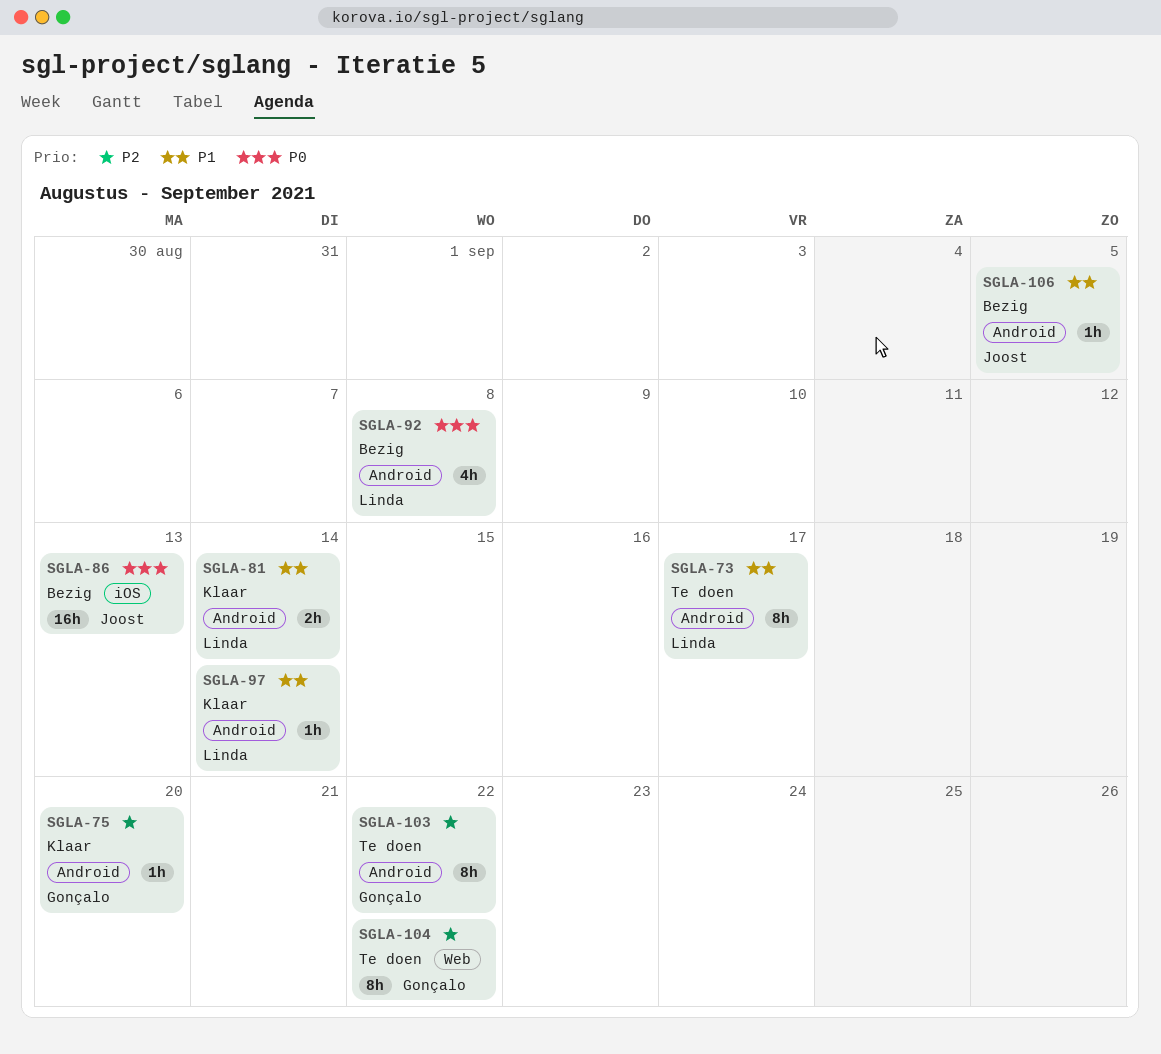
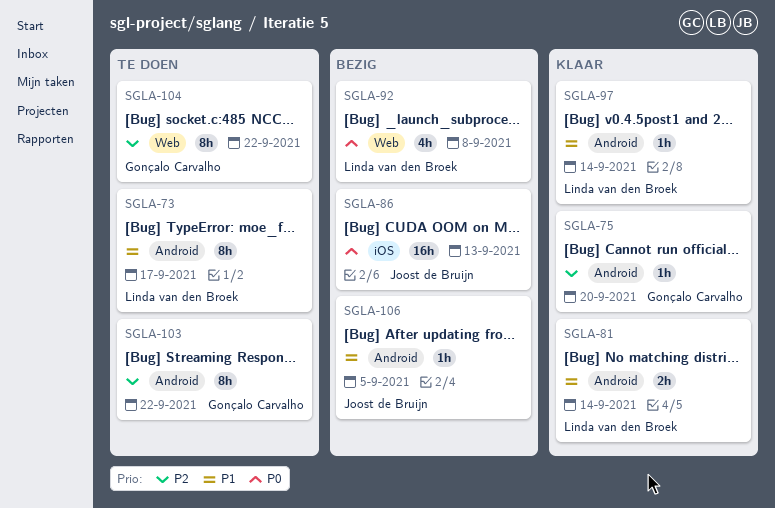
SGLA-92, label: Android -> Web

